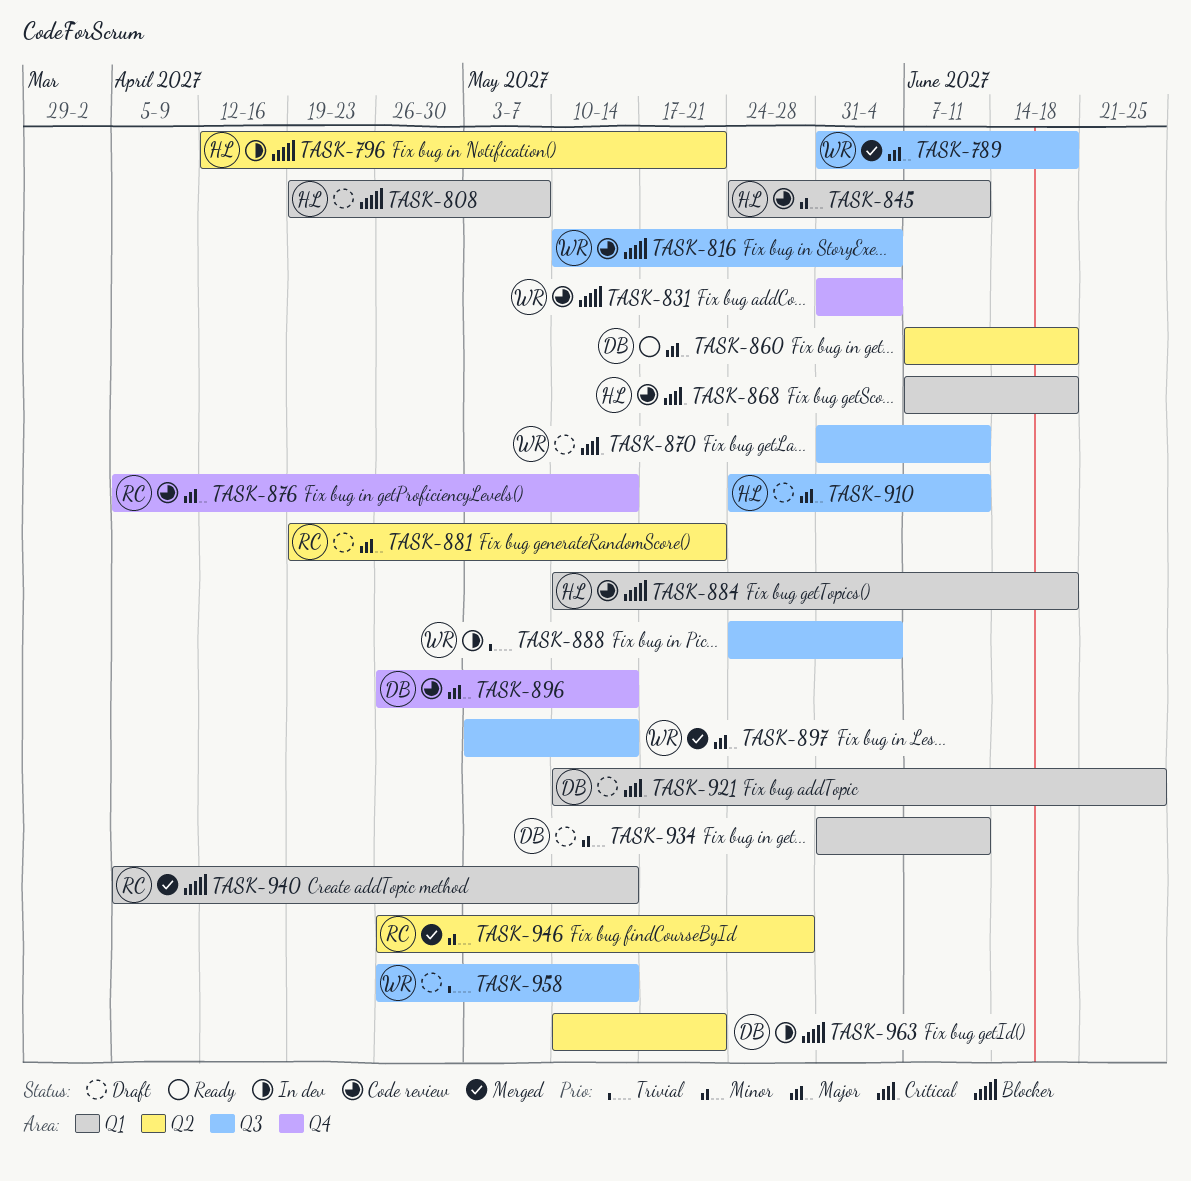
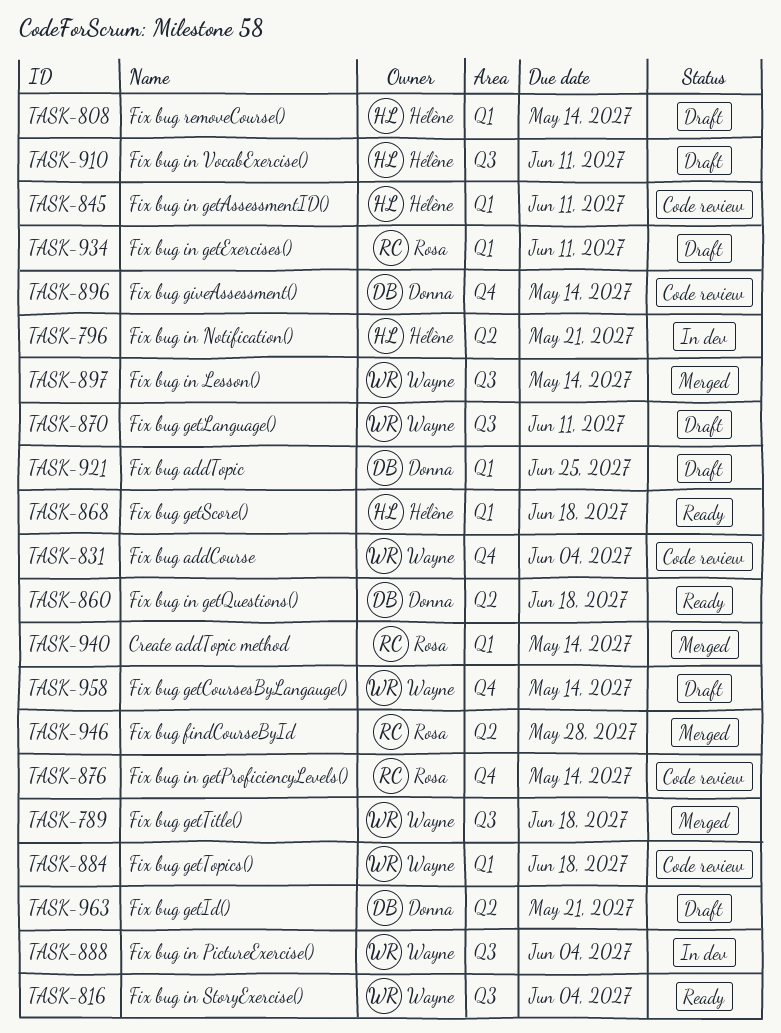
TASK-808, due: May 7 -> May 14
TASK-816, status: Code review -> Ready
TASK-868, status: Code review -> Ready
TASK-881: present -> none
TASK-884, owner: Hélène -> Wayne
TASK-934, owner: Donna -> Rosa
TASK-958, label: Q3 -> Q4
TASK-963, status: In dev -> Draft

